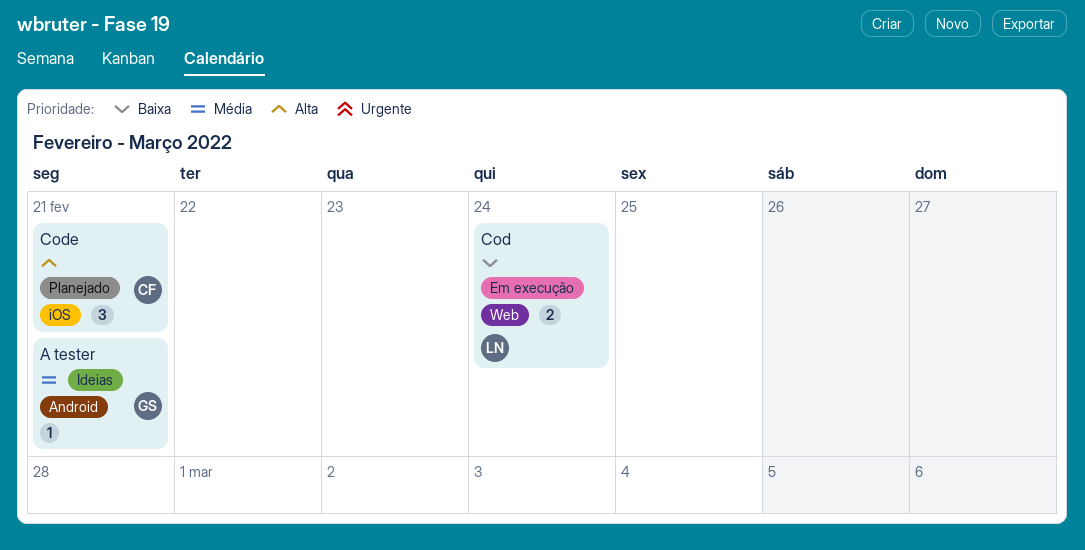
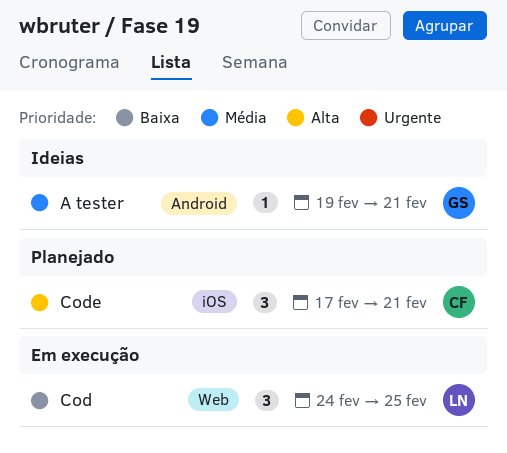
Cod, estimate: 2 -> 3
Cod, due: Feb 24 -> Feb 25

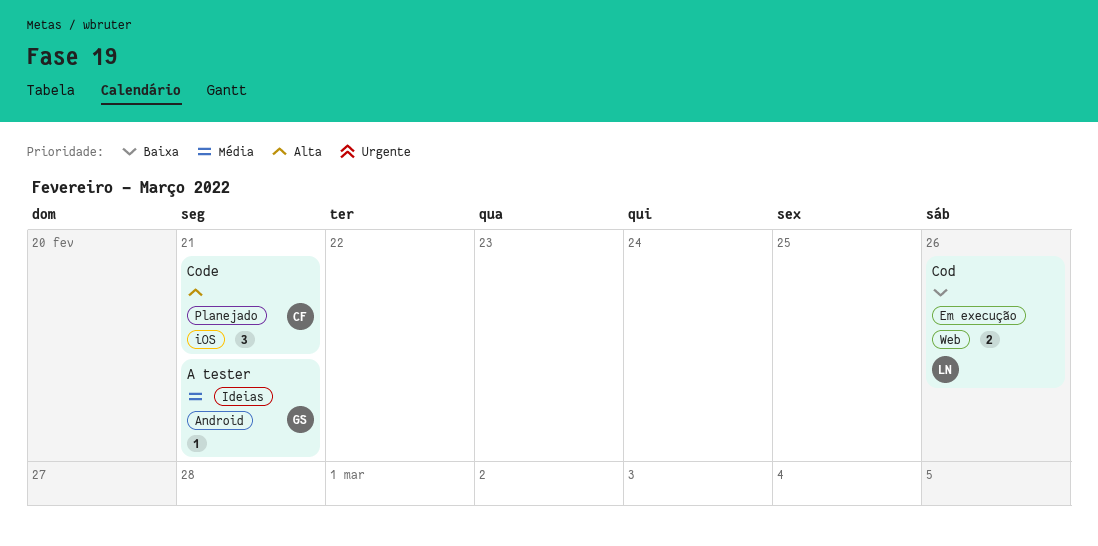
Cod, estimate: 3 -> 2
Cod, due: Feb 25 -> Feb 26

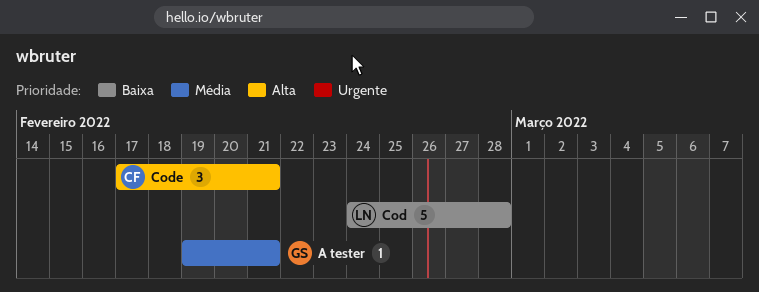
Cod, estimate: 2 -> 5
Cod, due: Feb 26 -> Feb 28

